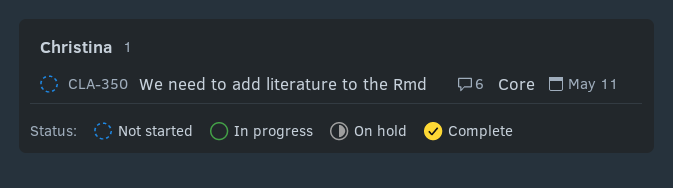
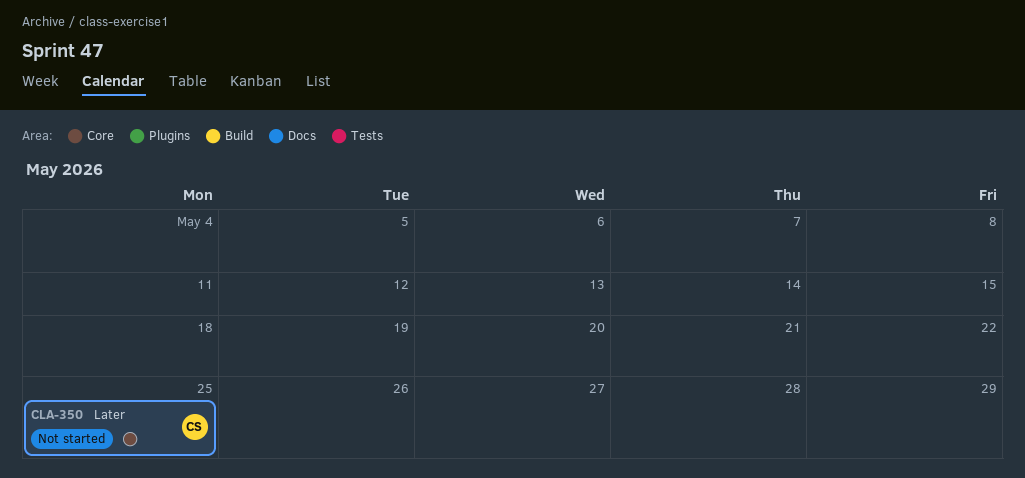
CLA-350, due: May 11 -> May 25

